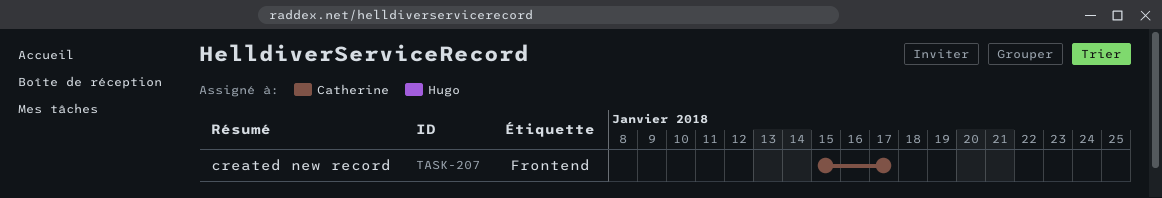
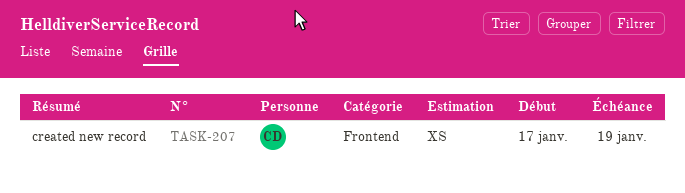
TASK-207, start: Jan 15 -> Jan 17
TASK-207, due: Jan 17 -> Jan 19

